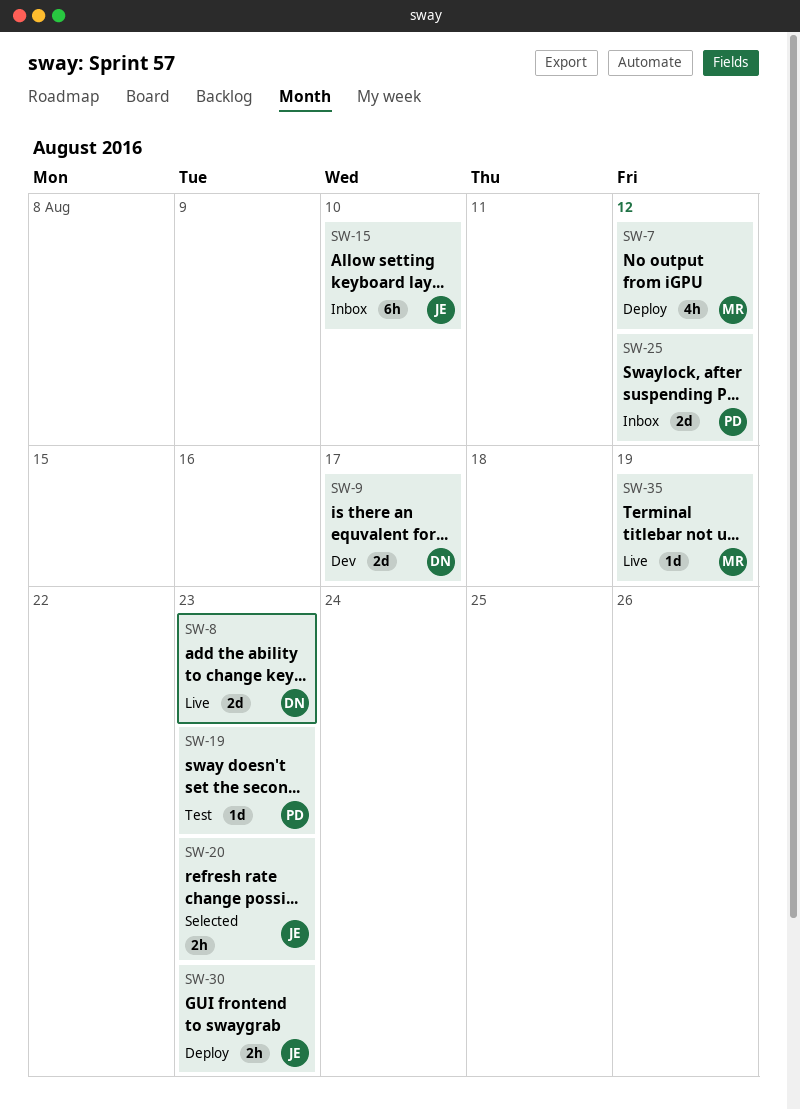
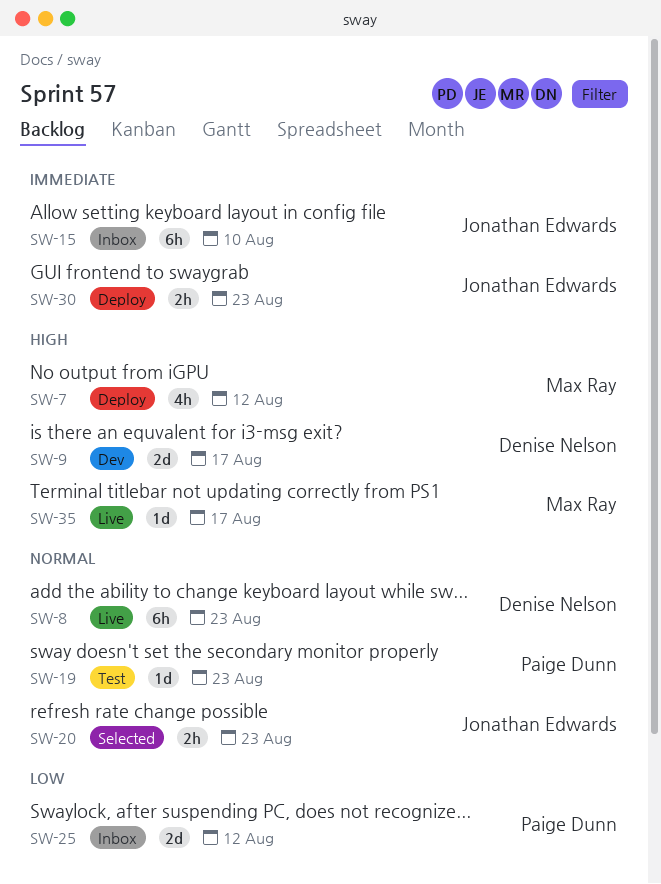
SW-8, estimate: 2d -> 6h
SW-35, due: Aug 19 -> Aug 17

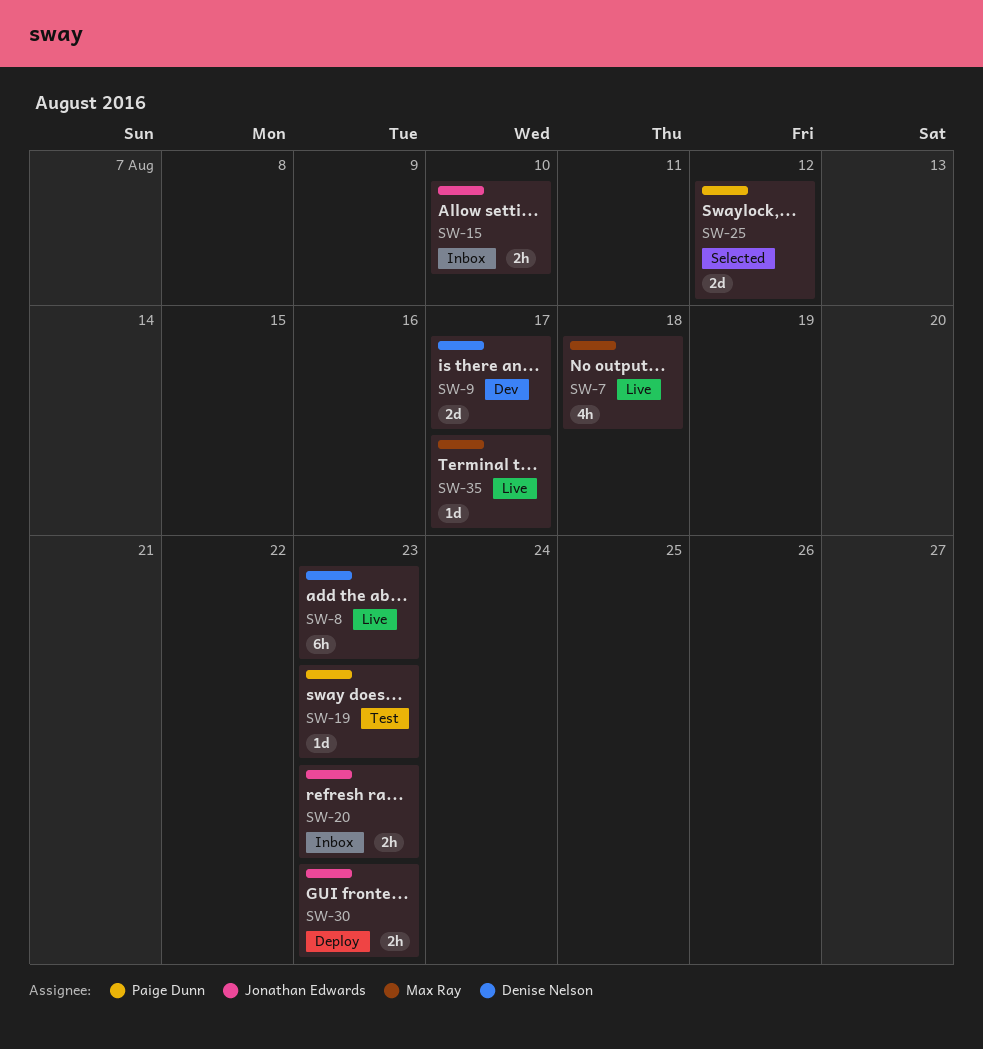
SW-7, status: Deploy -> Live
SW-7, due: Aug 12 -> Aug 18
SW-15, estimate: 6h -> 2h
SW-20, status: Selected -> Inbox
SW-25, status: Inbox -> Selected

